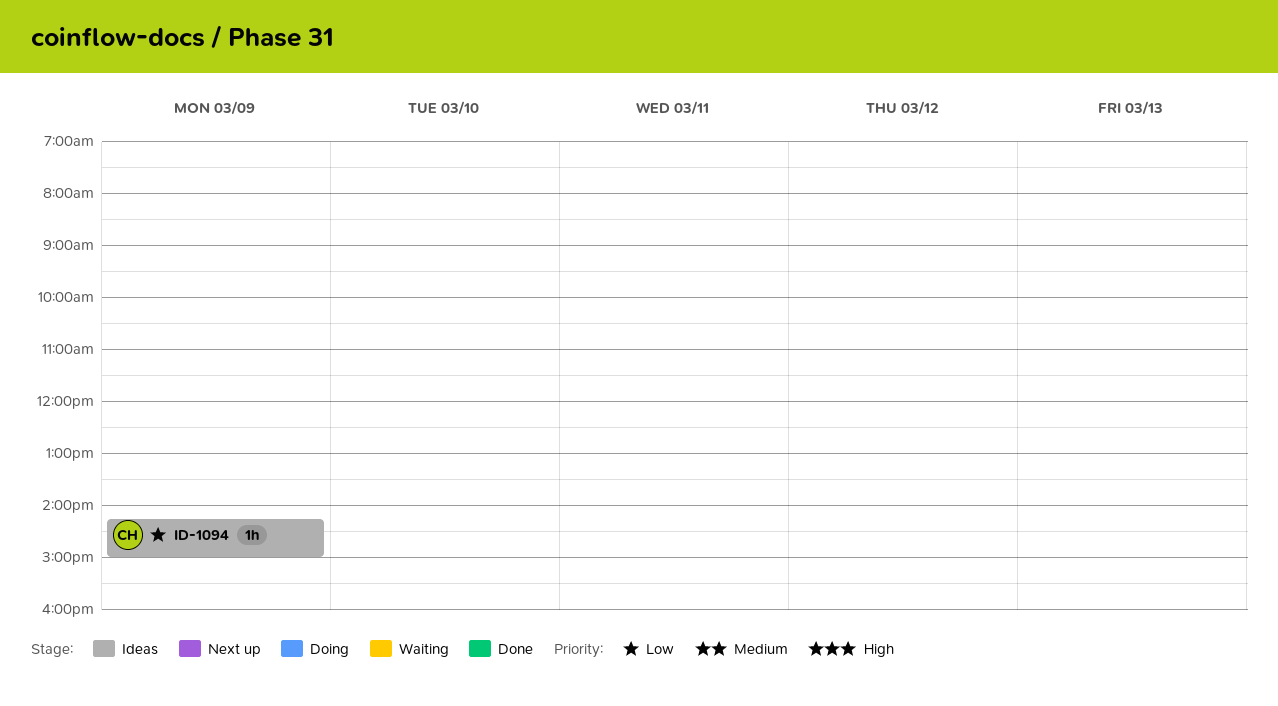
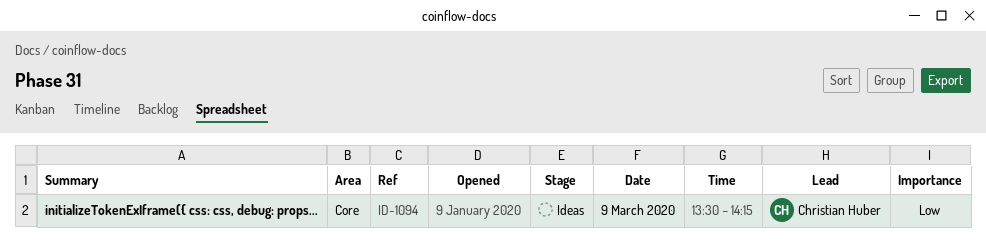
ID-1094, begins: 14:15 -> 13:30
ID-1094, ends: 15:00 -> 14:15

